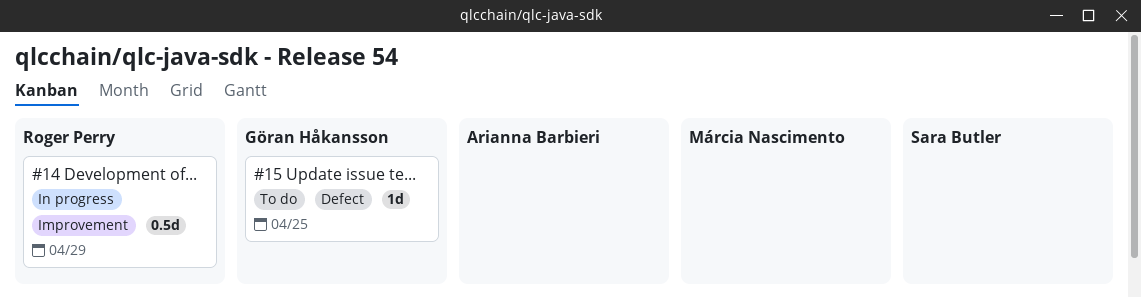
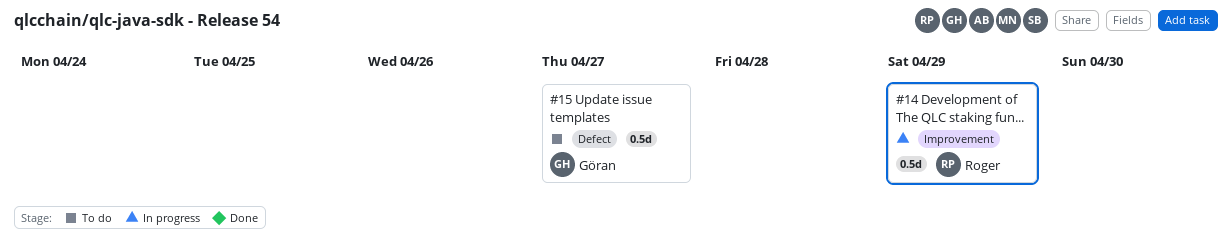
#15, estimate: 1d -> 0.5d
#15, due: Apr 25 -> Apr 27

